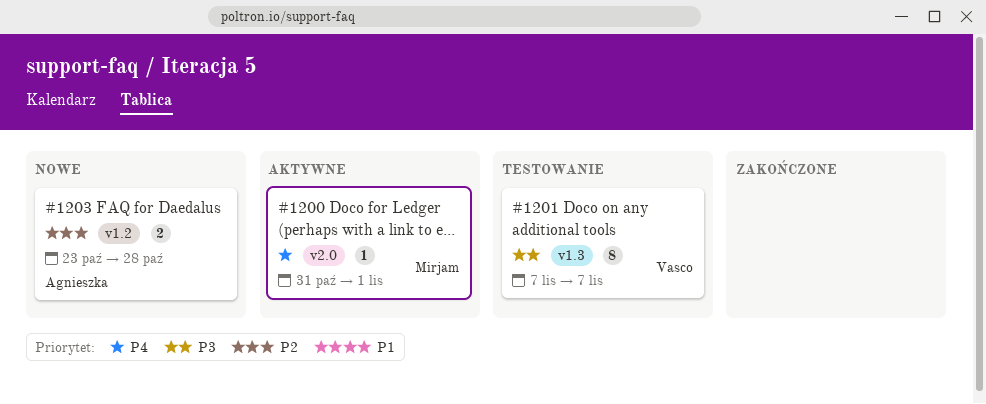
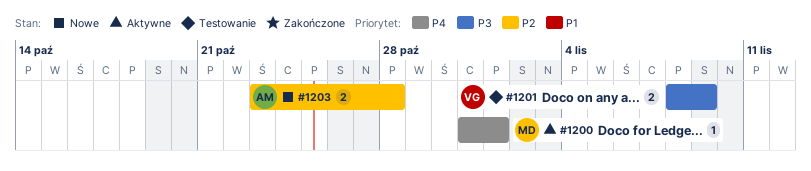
#1201, estimate: 8 -> 2
#1201, start: Nov 7 -> Nov 8
#1201, due: Nov 7 -> Nov 9

